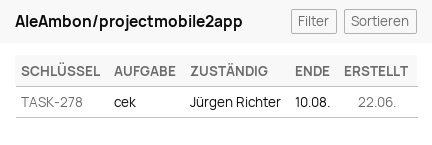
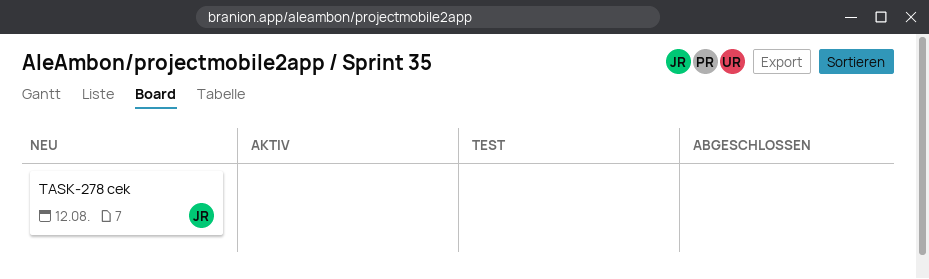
TASK-278, due: Aug 10 -> Aug 12

